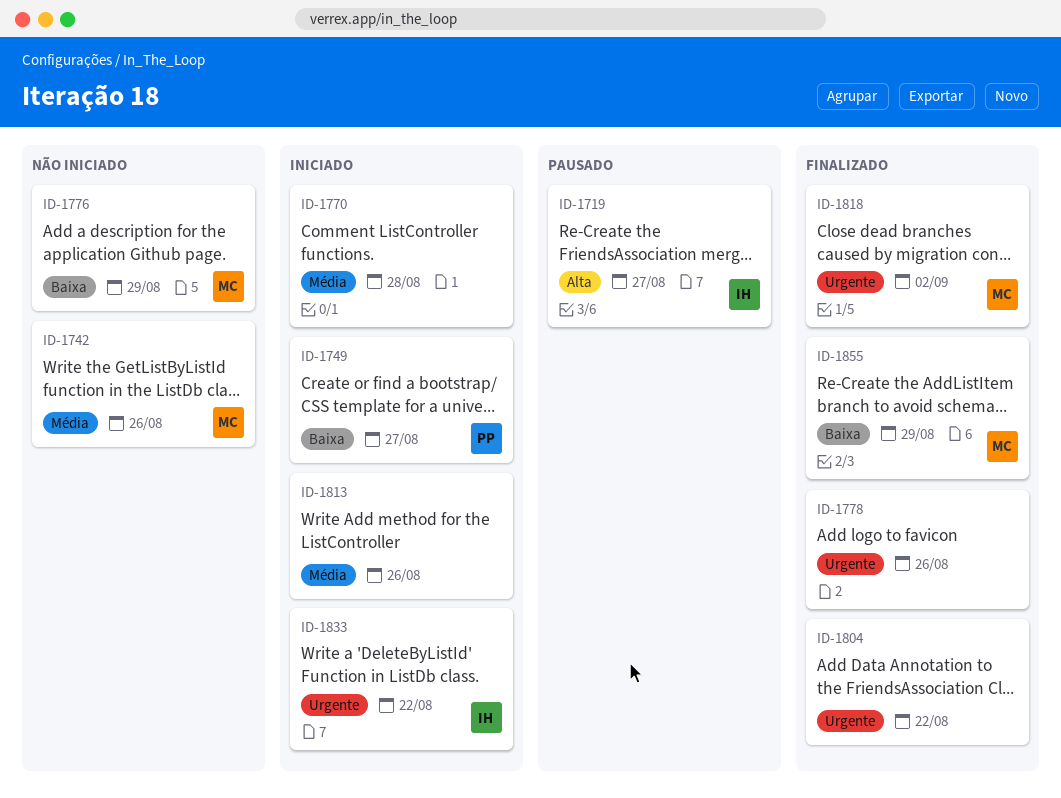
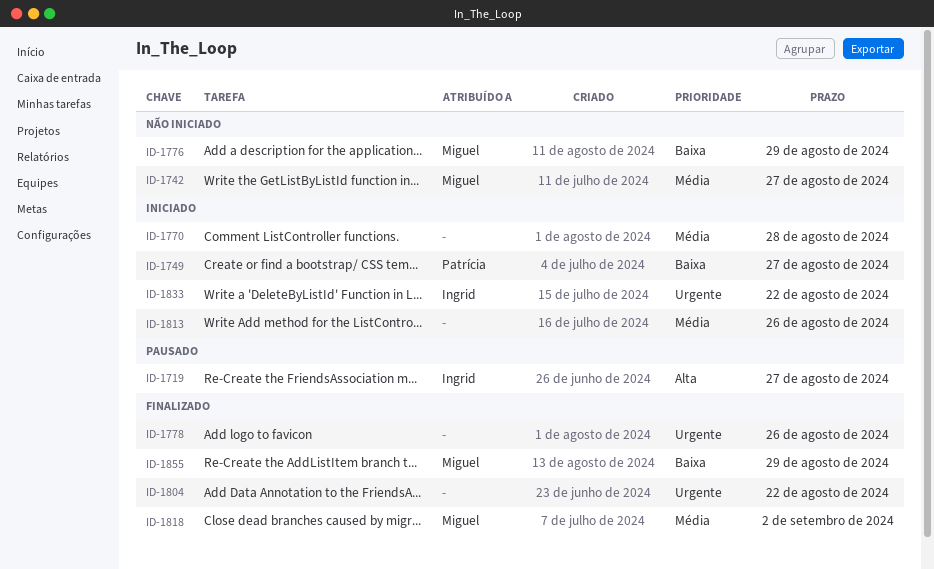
ID-1742, due: Aug 26 -> Aug 27
ID-1818, priority: Urgente -> Média

